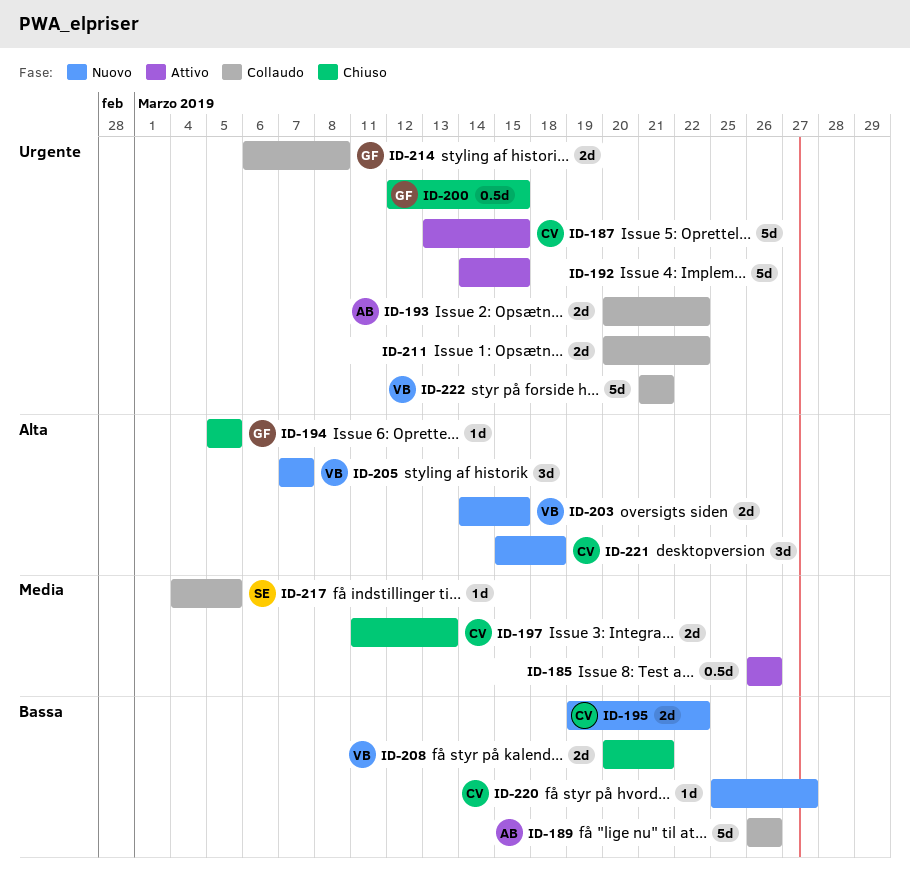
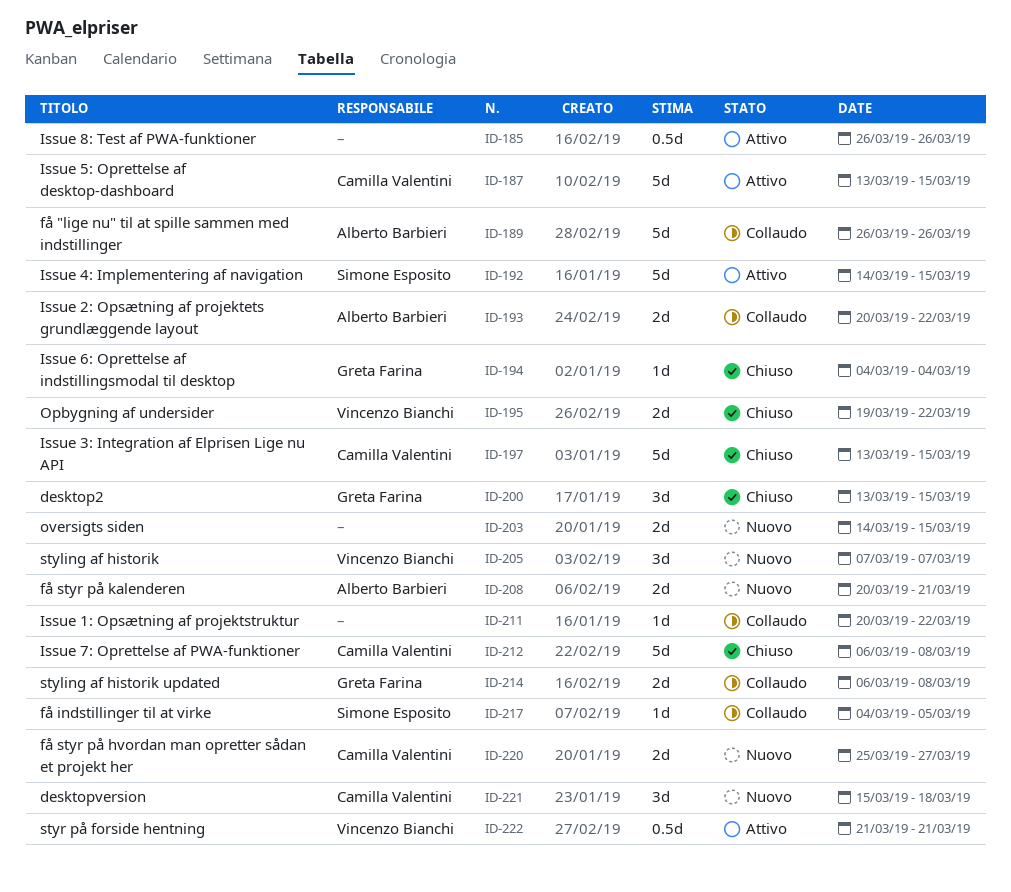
ID-192, owner: none -> Simone Esposito
ID-194, start: Mar 5 -> Mar 4
ID-194, due: Mar 5 -> Mar 4
ID-195, status: Nuovo -> Chiuso
ID-195, owner: Camilla Valentini -> Vincenzo Bianchi
ID-197, estimate: 2d -> 5d
ID-197, start: Mar 11 -> Mar 13
ID-197, due: Mar 13 -> Mar 15
ID-200, estimate: 0.5d -> 3d
ID-200, start: Mar 12 -> Mar 13
ID-203, owner: Vincenzo Bianchi -> none
ID-208, status: Chiuso -> Nuovo
ID-208, owner: Vincenzo Bianchi -> Alberto Barbieri
ID-211, estimate: 2d -> 1d
ID-212: none -> present
ID-220, estimate: 1d -> 2d
ID-222, status: Collaudo -> Attivo
ID-222, estimate: 5d -> 0.5d

